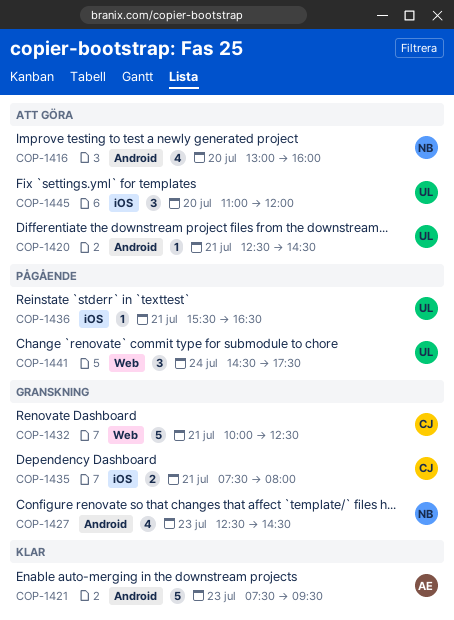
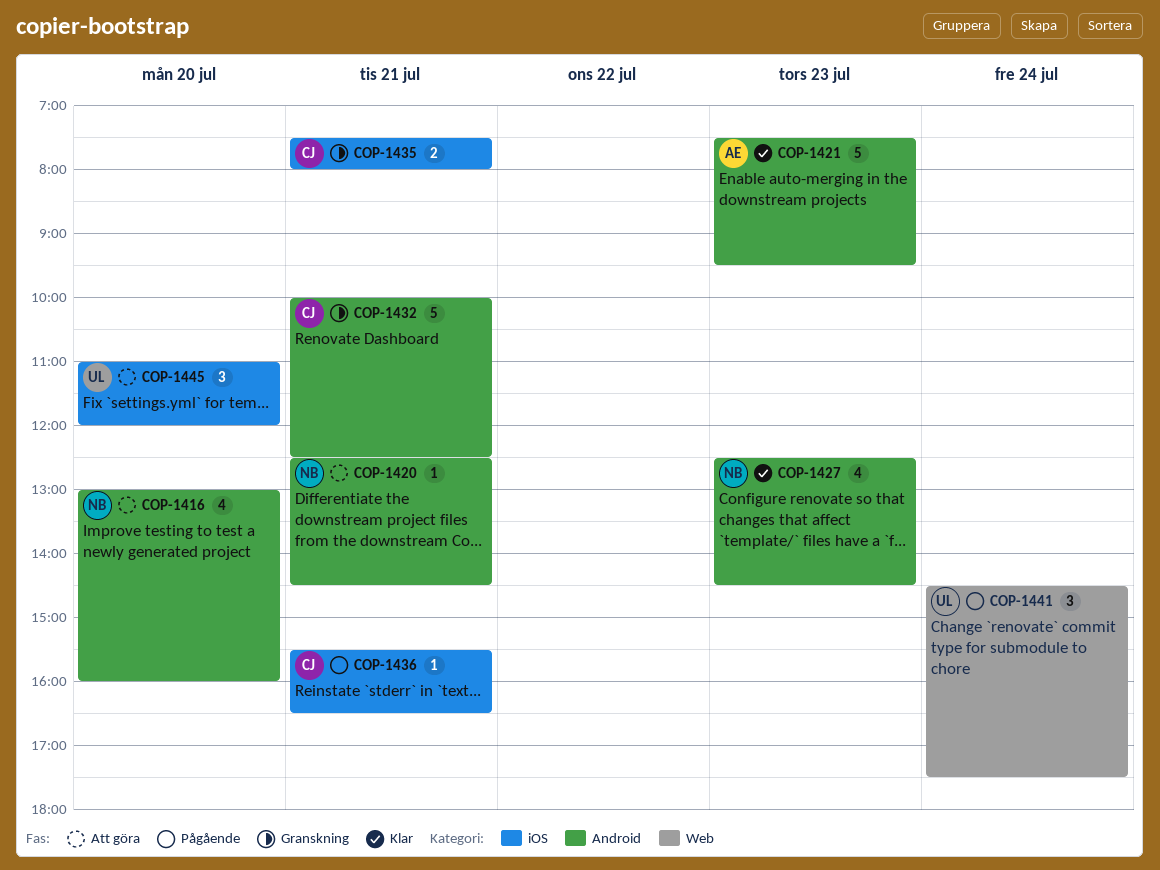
COP-1420, owner: UL -> NB
COP-1427, status: Granskning -> Klar
COP-1432, label: Web -> Android
COP-1436, owner: UL -> CJ

